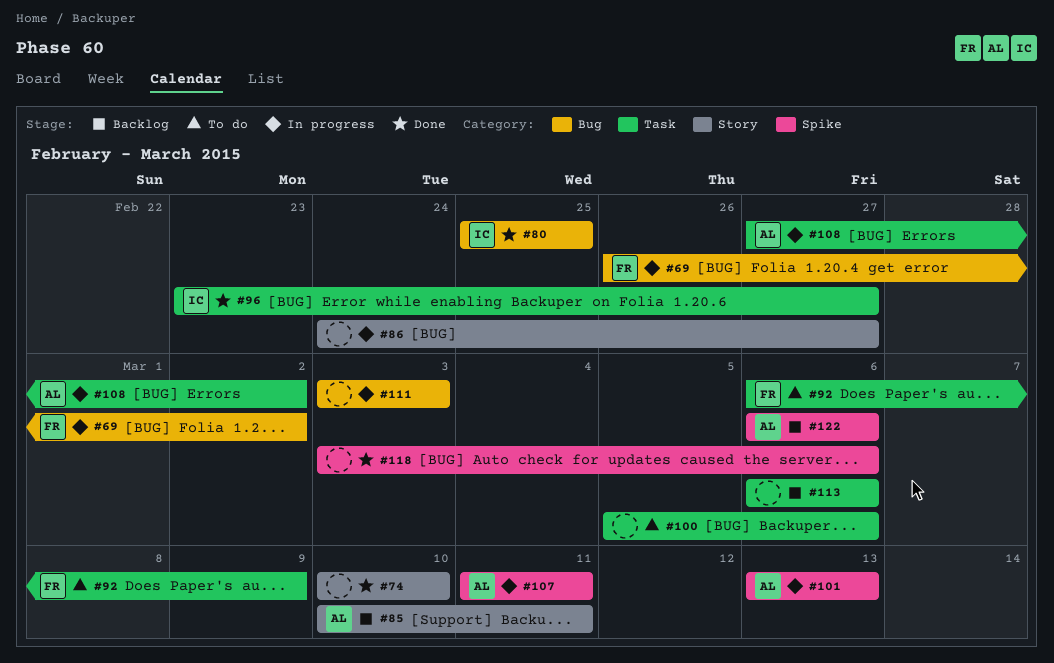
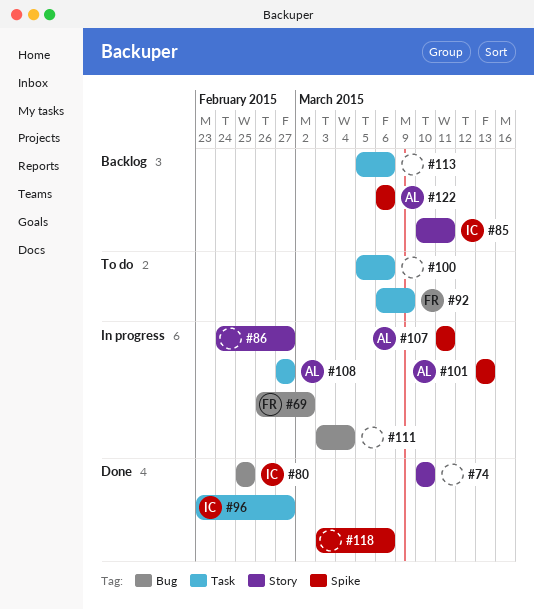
#85, owner: AL -> IC
#108, due: Mar 2 -> Feb 27
#111, due: Mar 3 -> Mar 4
#113, start: Mar 6 -> Mar 5

